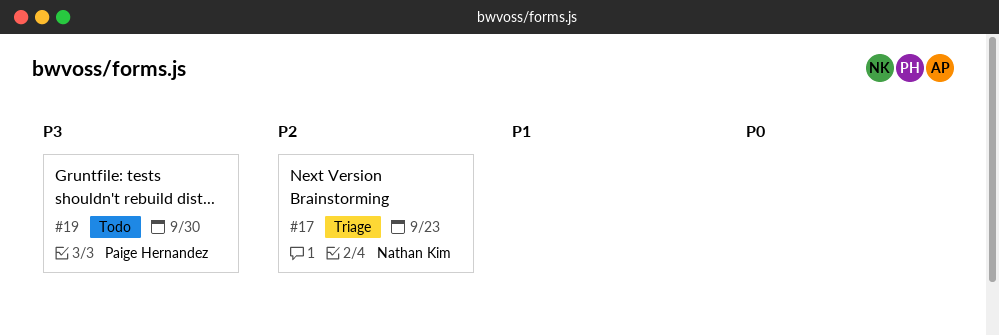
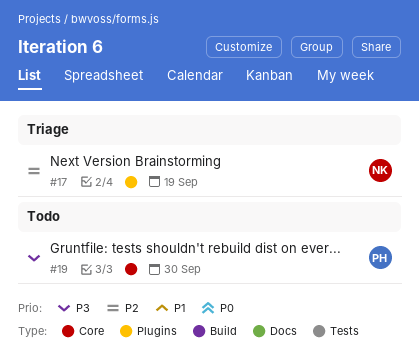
#17, due: Sep 23 -> Sep 19

